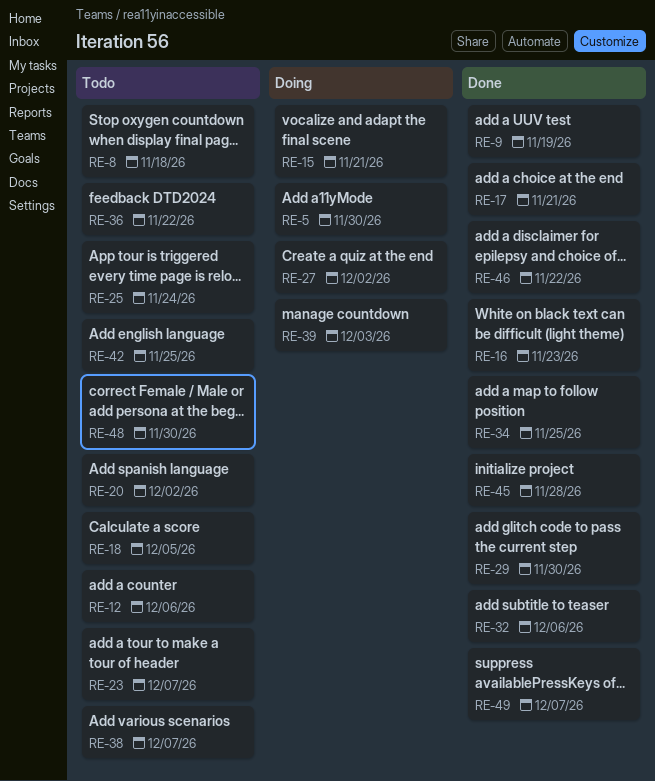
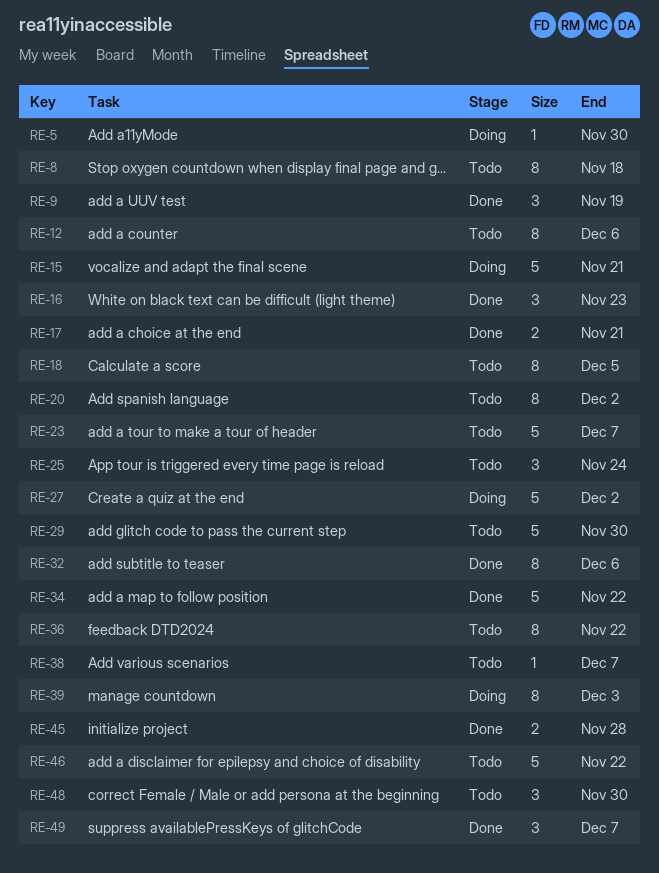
RE-29, status: Done -> Todo
RE-34, due: Nov 25 -> Nov 22
RE-42: present -> none
RE-46, status: Done -> Todo

